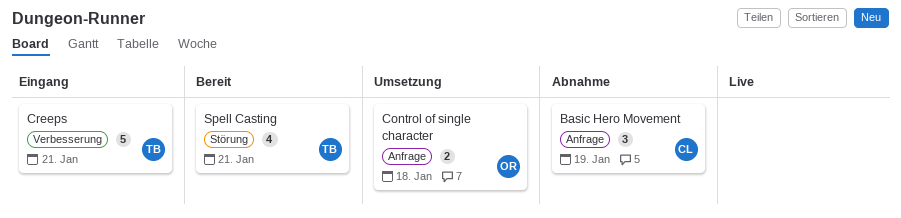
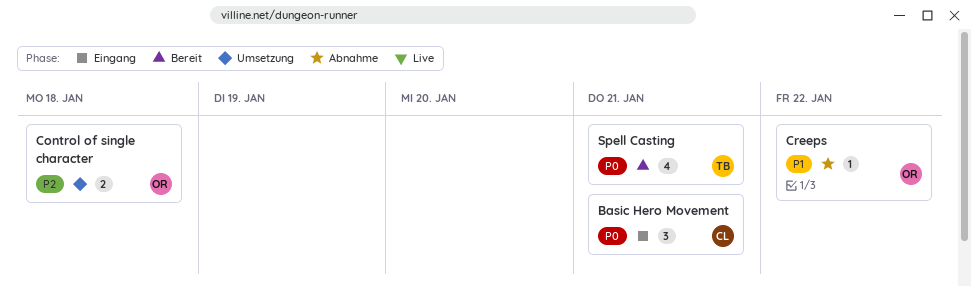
Basic Hero Movement, status: Abnahme -> Eingang
Basic Hero Movement, due: Jan 19 -> Jan 21
Creeps, status: Eingang -> Abnahme
Creeps, owner: TB -> OR
Creeps, estimate: 5 -> 1
Creeps, due: Jan 21 -> Jan 22

